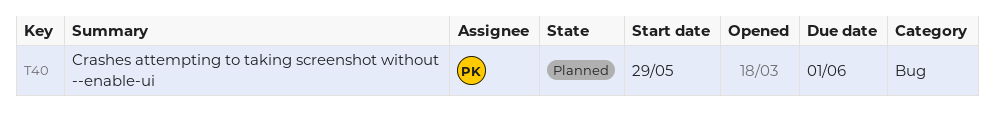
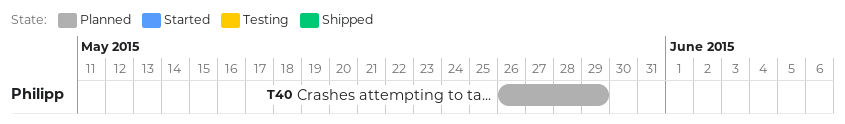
T40, start: May 29 -> May 26
T40, due: Jun 1 -> May 29

